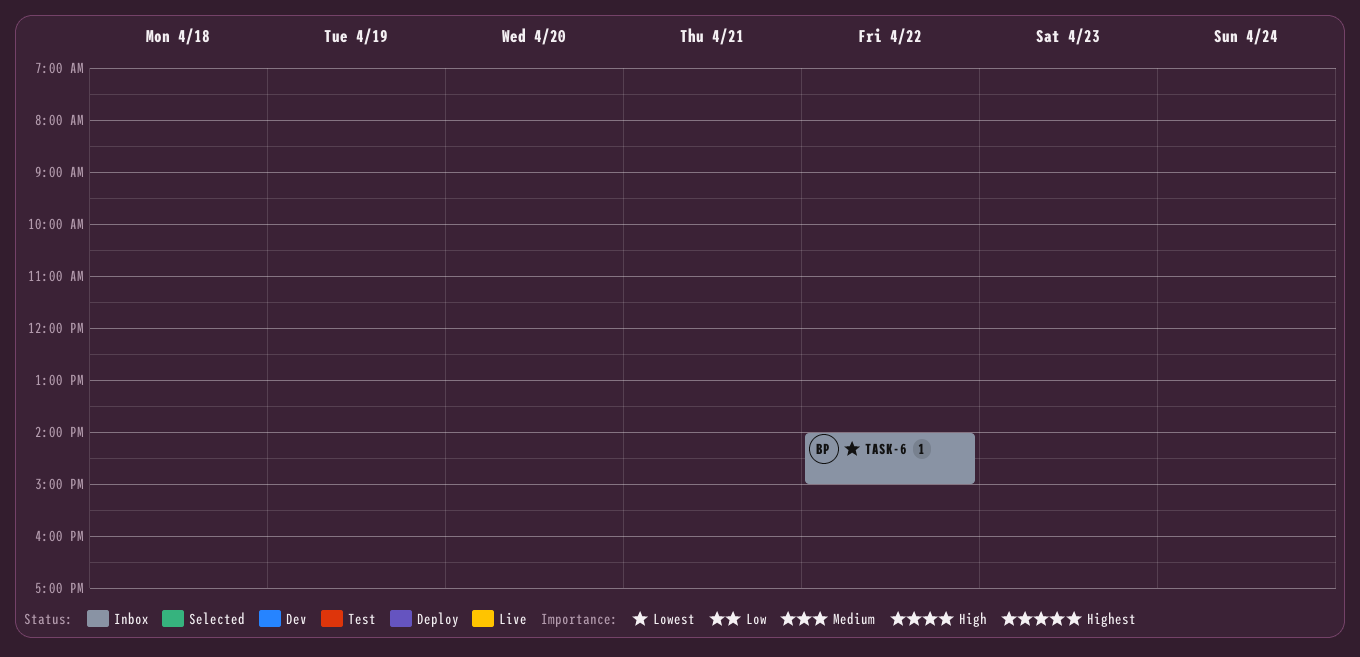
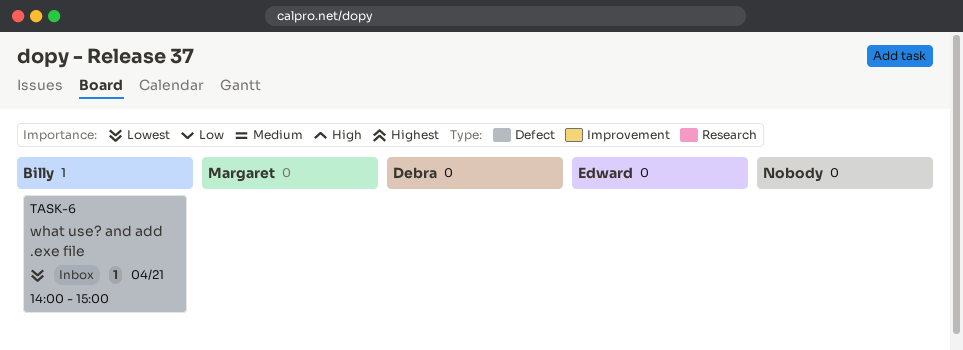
TASK-6, day: Apr 22 -> Apr 21

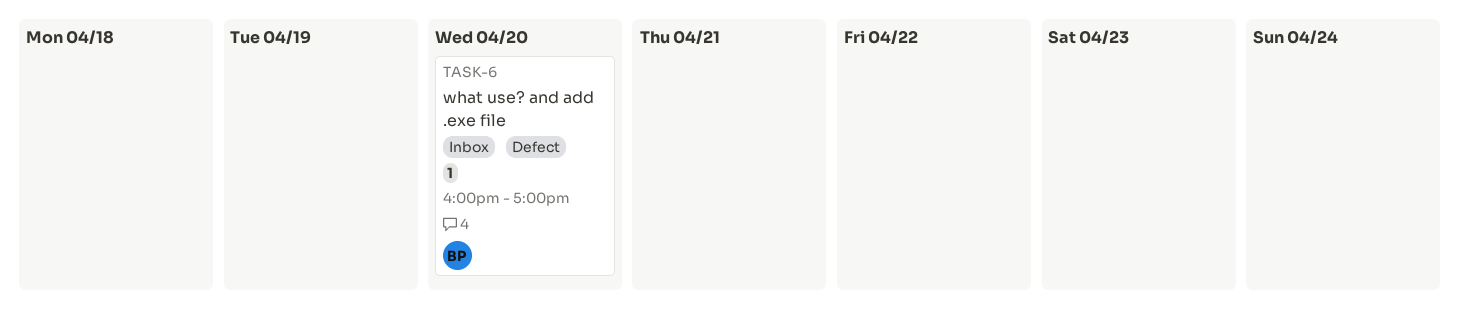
TASK-6, day: Apr 21 -> Apr 20
TASK-6, begins: 14:00 -> 16:00
TASK-6, ends: 15:00 -> 17:00

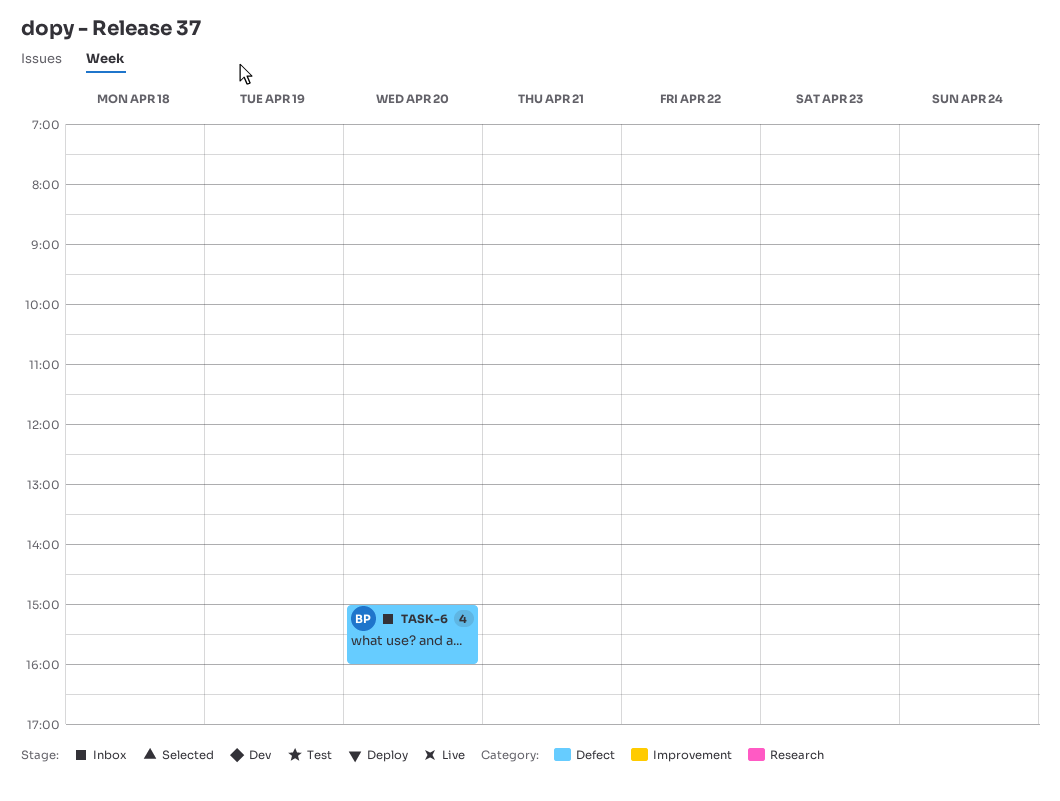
TASK-6, estimate: 1 -> 4
TASK-6, begins: 16:00 -> 15:00
TASK-6, ends: 17:00 -> 16:00

